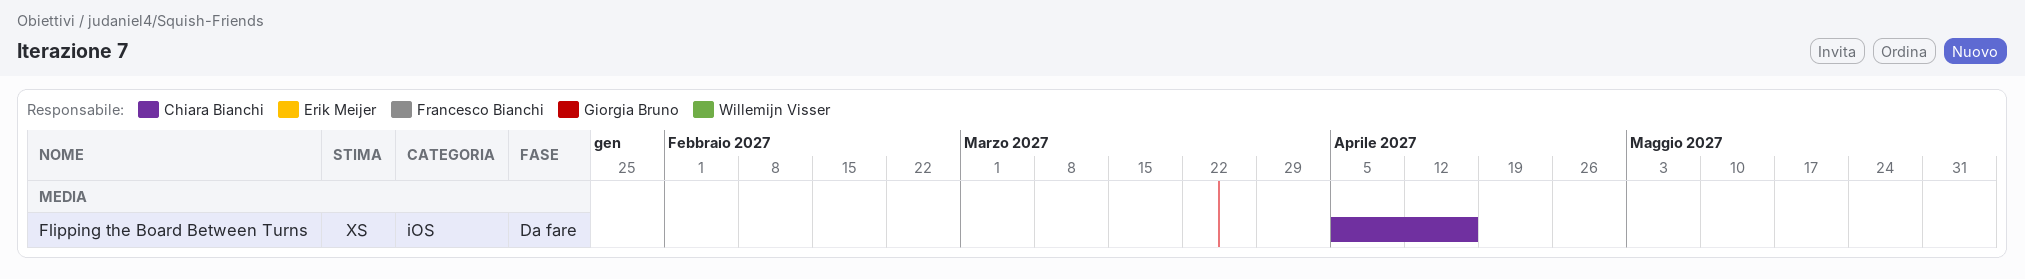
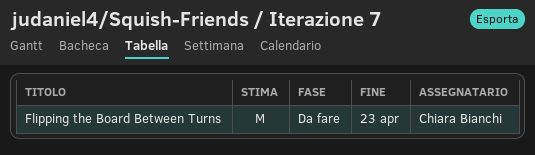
Flipping the Board Between Turns, estimate: XS -> M
Flipping the Board Between Turns, due: Apr 16 -> Apr 23

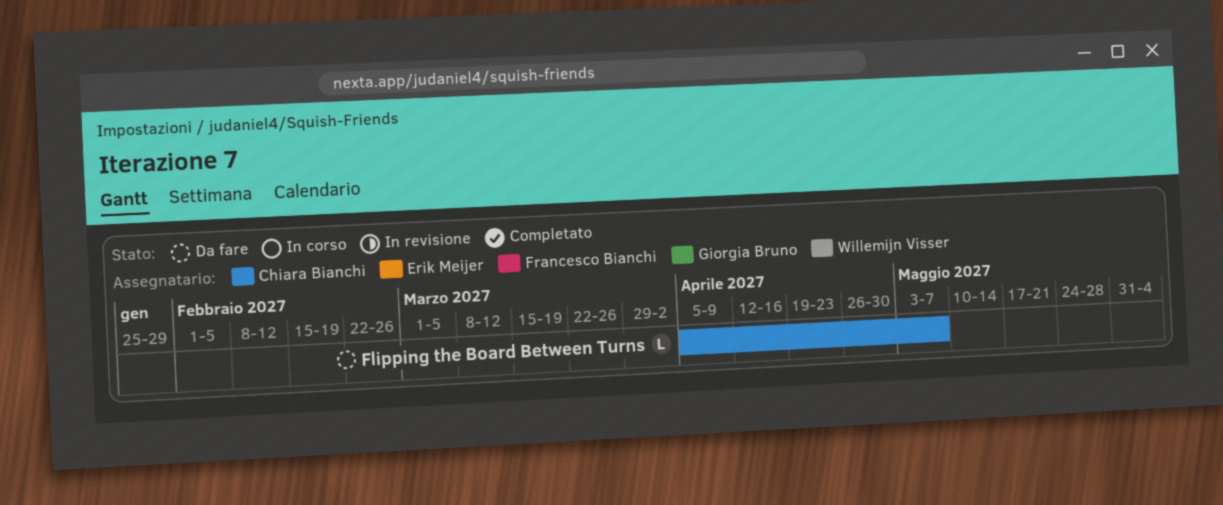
Flipping the Board Between Turns, estimate: M -> L
Flipping the Board Between Turns, due: Apr 23 -> May 7

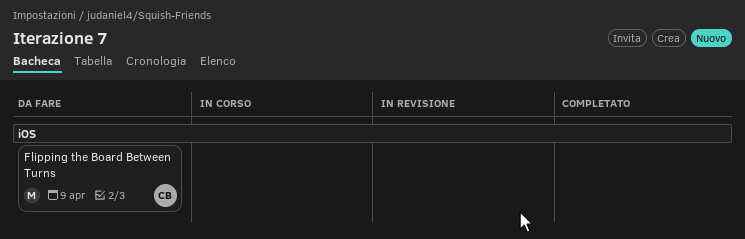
Flipping the Board Between Turns, estimate: L -> M
Flipping the Board Between Turns, due: May 7 -> Apr 9

